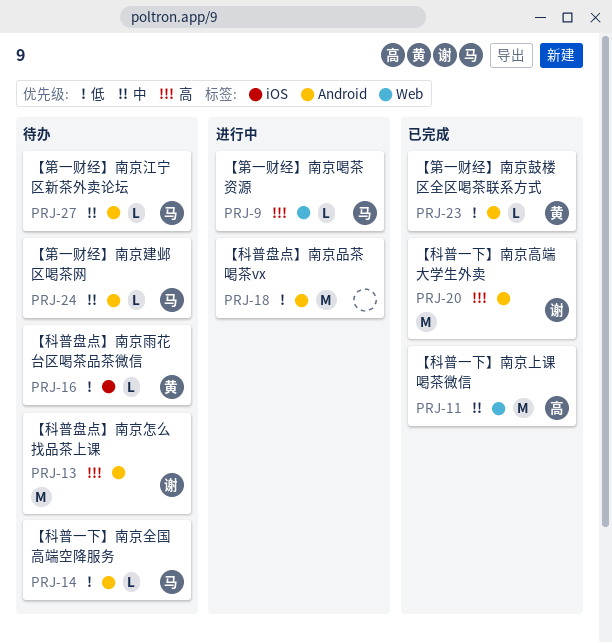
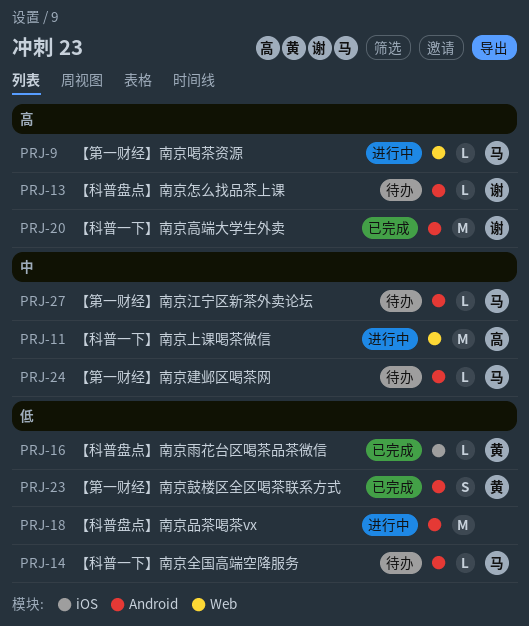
PRJ-11, status: 已完成 -> 进行中
PRJ-13, estimate: M -> L
PRJ-16, status: 待办 -> 已完成
PRJ-23, estimate: L -> S

